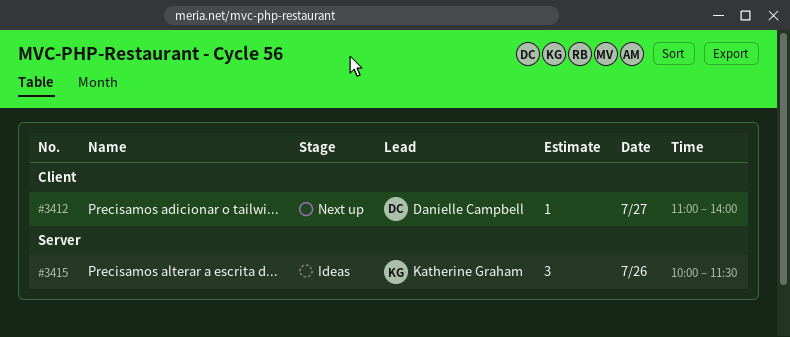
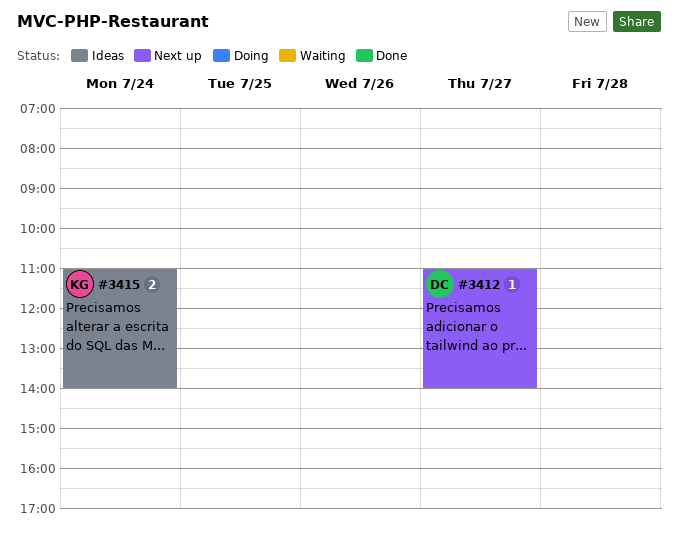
#3415, estimate: 3 -> 2
#3415, day: Jul 26 -> Jul 24
#3415, begins: 10:00 -> 11:00
#3415, ends: 11:30 -> 14:00

